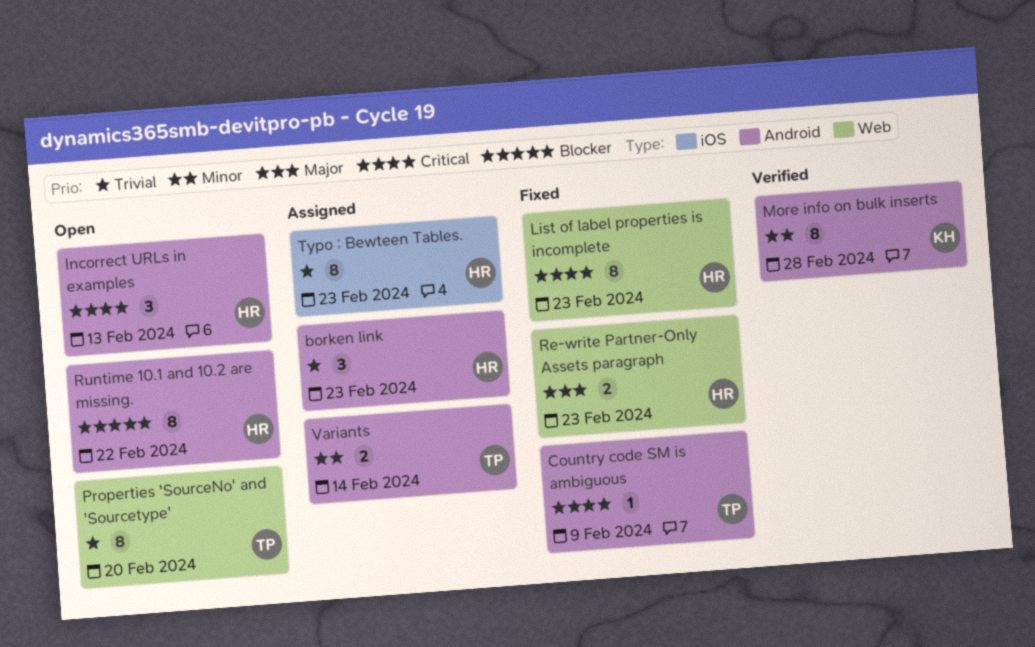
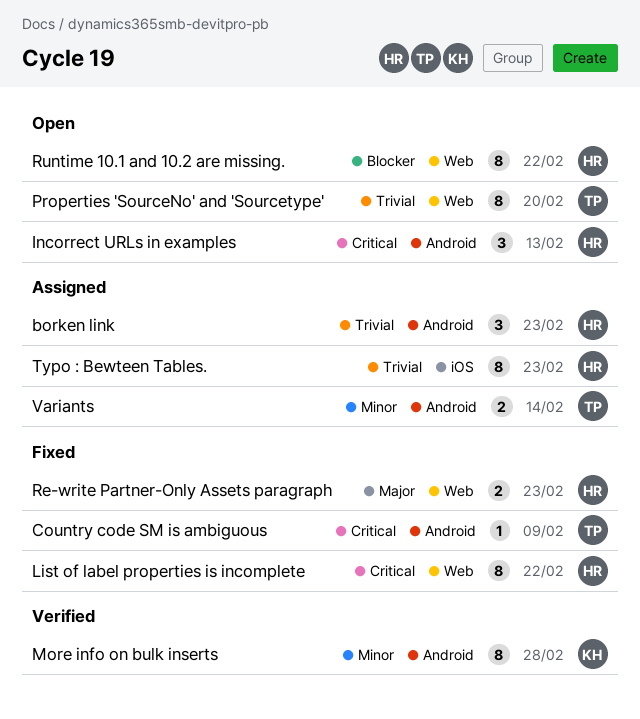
List of label properties is incomplete, due: Feb 23 -> Feb 22
Runtime 10.1 and 10.2 are missing., label: Android -> Web

